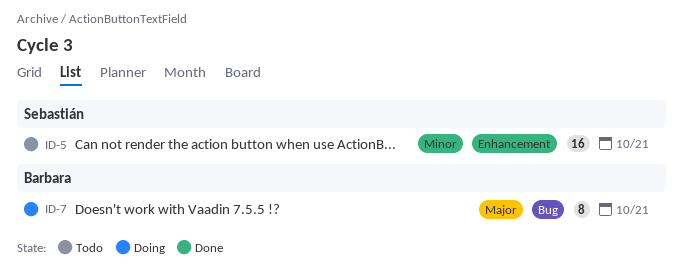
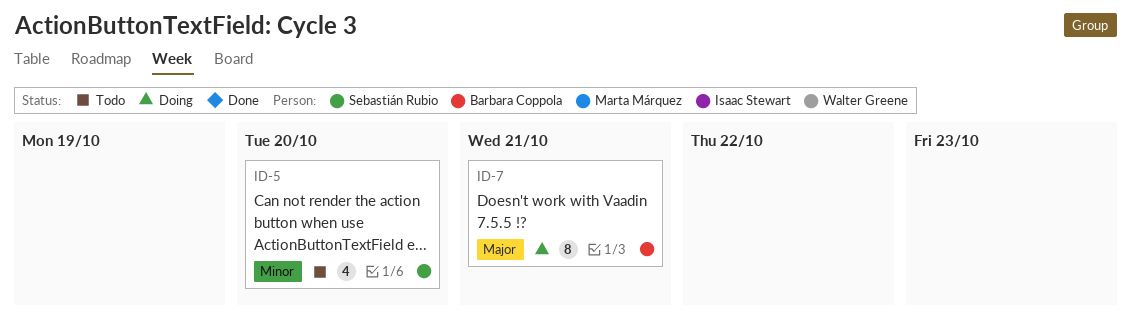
ID-5, estimate: 16 -> 4
ID-5, due: Oct 21 -> Oct 20

